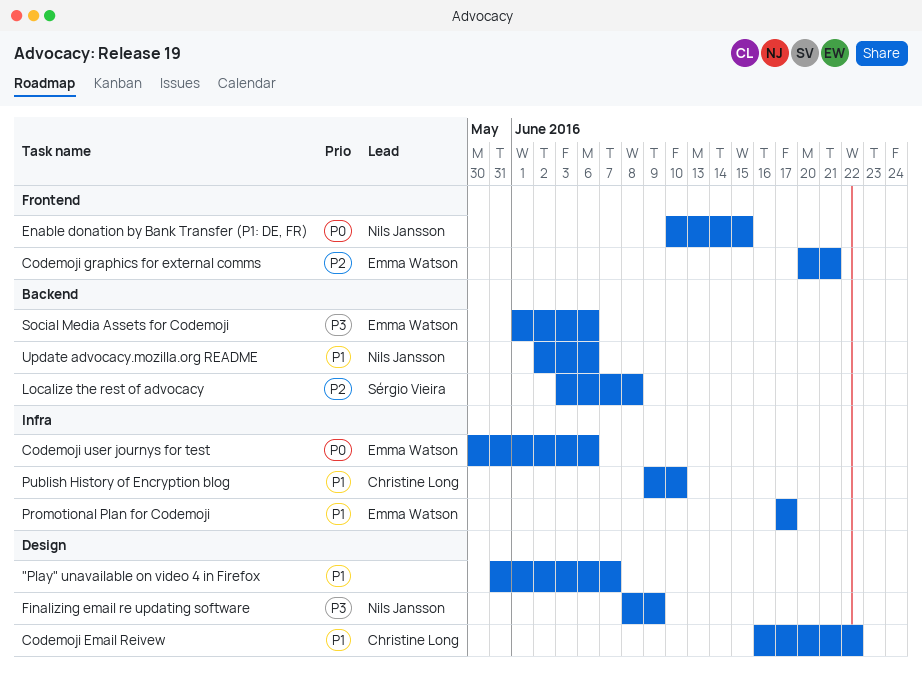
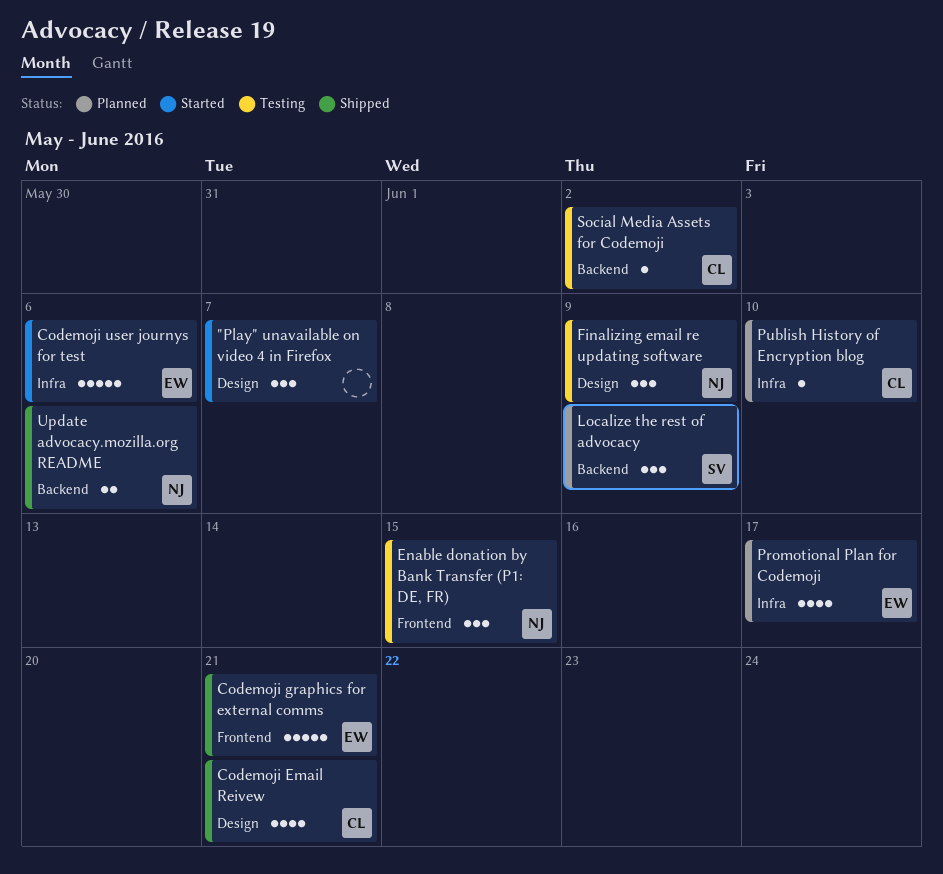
Codemoji Email Reivew, due: Jun 22 -> Jun 21
Localize the rest of advocacy, due: Jun 8 -> Jun 9
Social Media Assets for Codemoji, owner: Emma Watson -> Christine Long
Social Media Assets for Codemoji, due: Jun 6 -> Jun 2

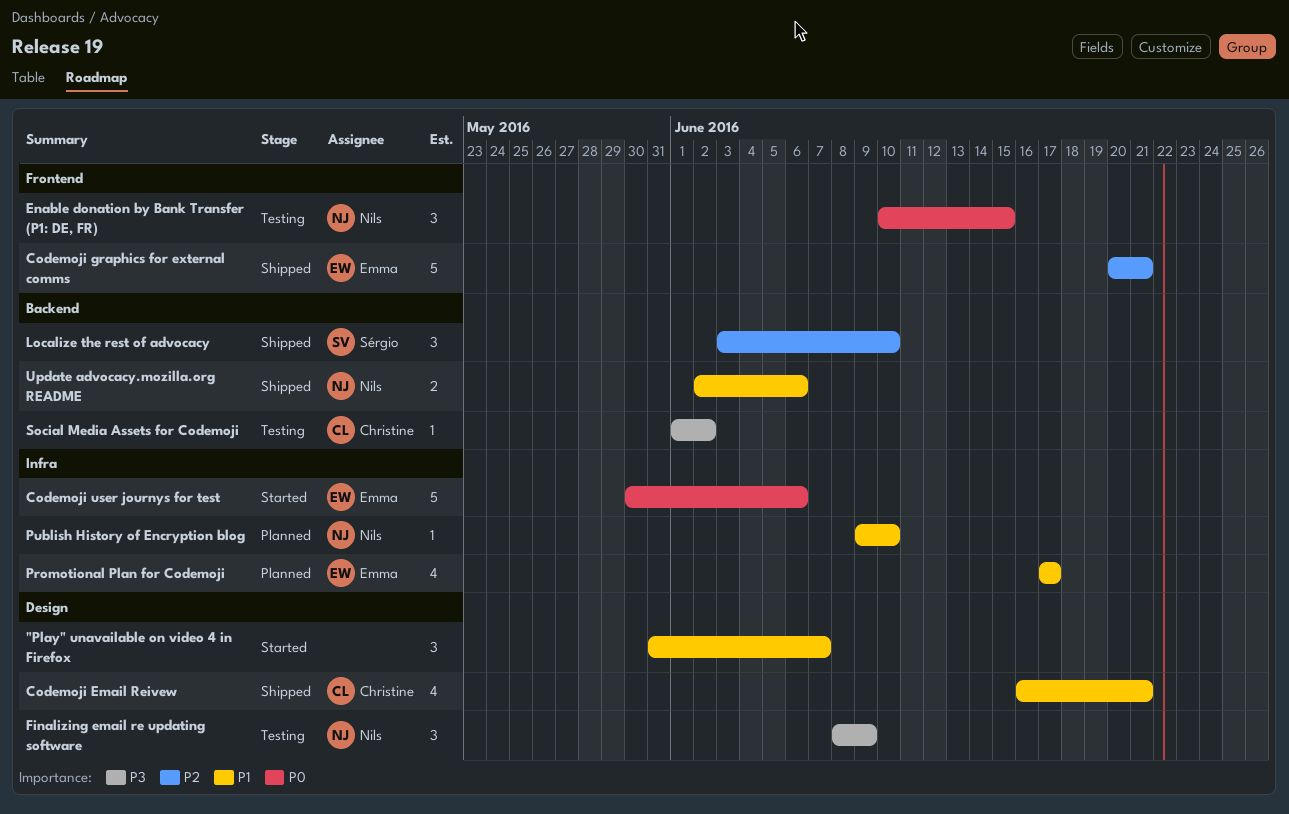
Localize the rest of advocacy, status: Planned -> Shipped
Localize the rest of advocacy, due: Jun 9 -> Jun 10
Publish History of Encryption blog, owner: Christine -> Nils

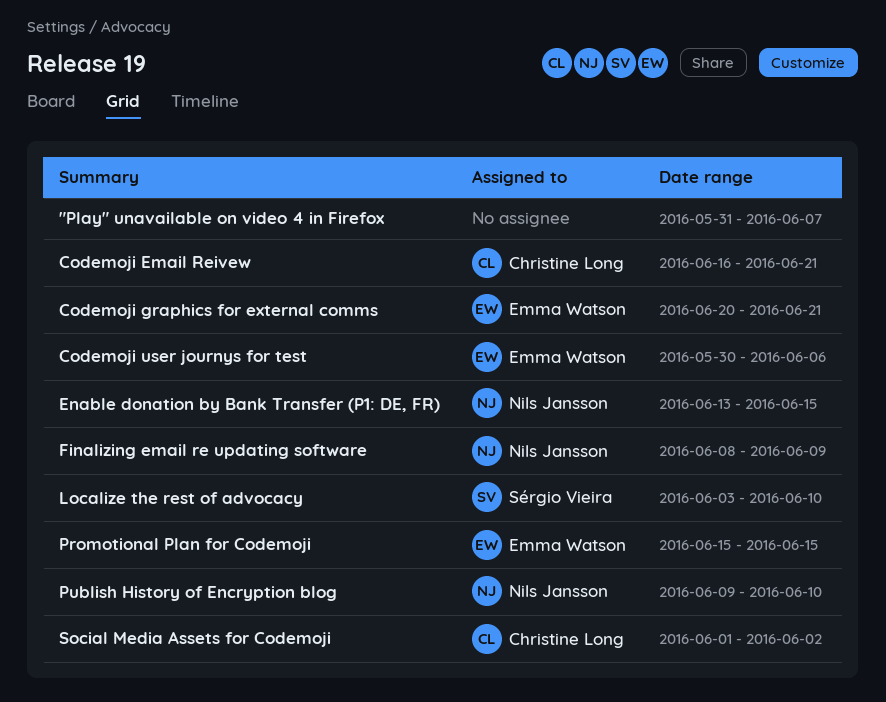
Enable donation by Bank Transfer (P1: DE, FR), start: Jun 10 -> Jun 13
Promotional Plan for Codemoji, start: Jun 17 -> Jun 15
Promotional Plan for Codemoji, due: Jun 17 -> Jun 15
Update advocacy.mozilla.org README: present -> none

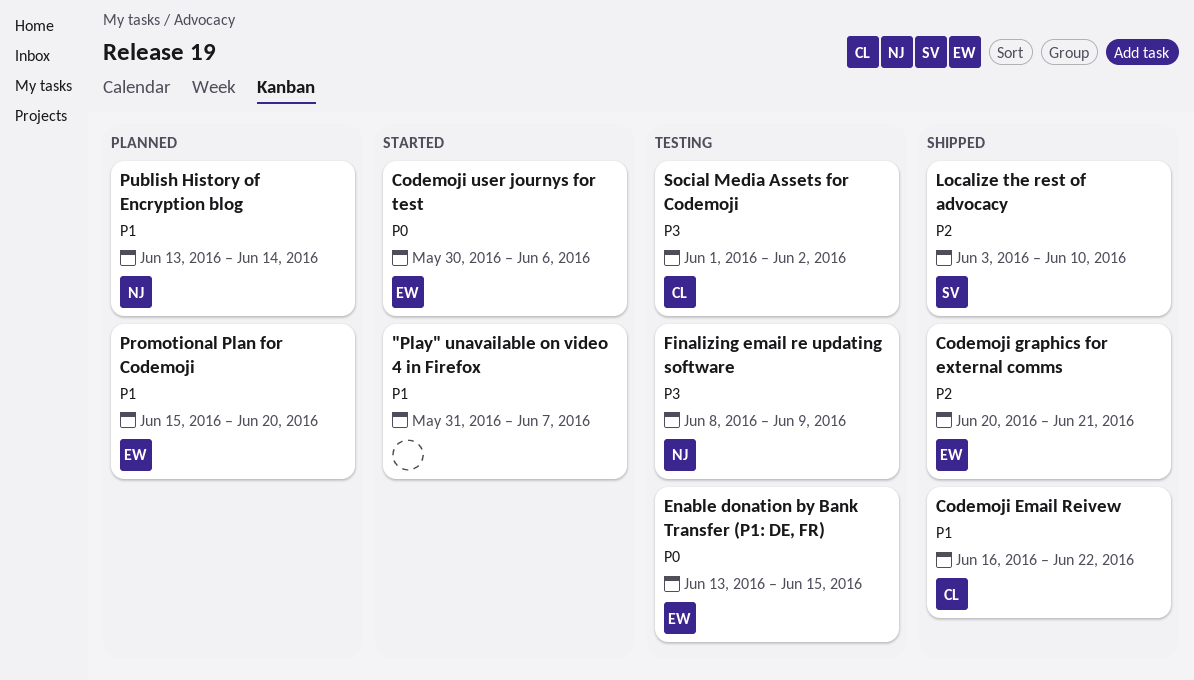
Codemoji Email Reivew, due: Jun 21 -> Jun 22
Enable donation by Bank Transfer (P1: DE, FR), owner: Nils Jansson -> Emma Watson
Promotional Plan for Codemoji, due: Jun 15 -> Jun 20
Publish History of Encryption blog, start: Jun 9 -> Jun 13
Publish History of Encryption blog, due: Jun 10 -> Jun 14

